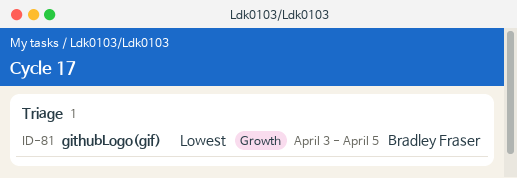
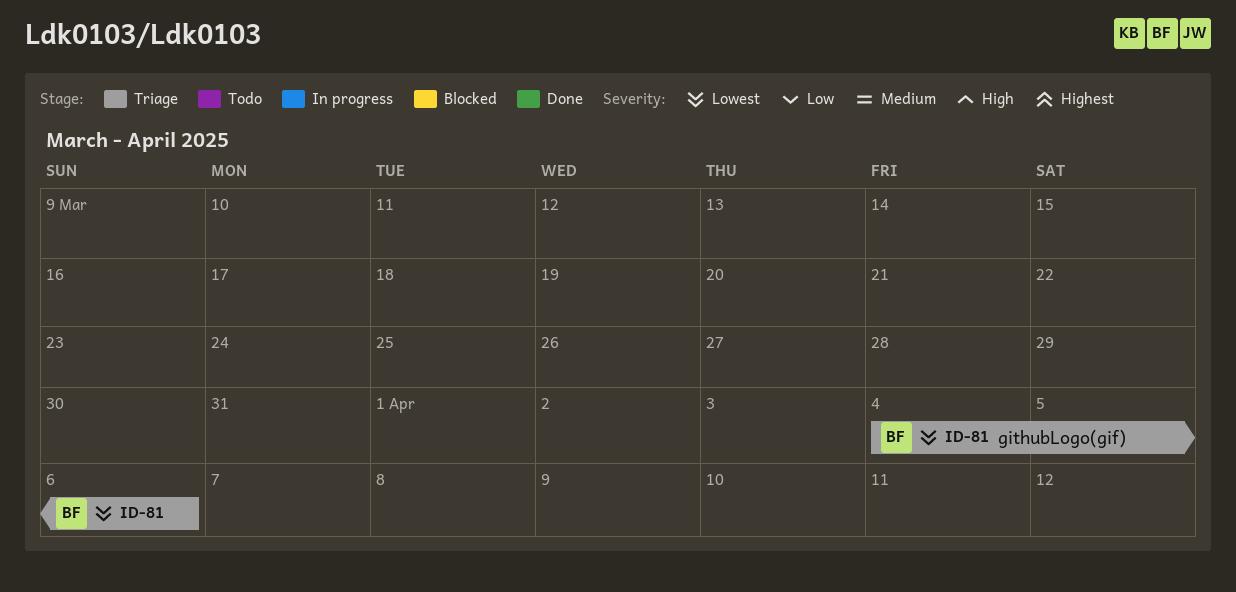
ID-81, start: Apr 3 -> Apr 4
ID-81, due: Apr 5 -> Apr 6

